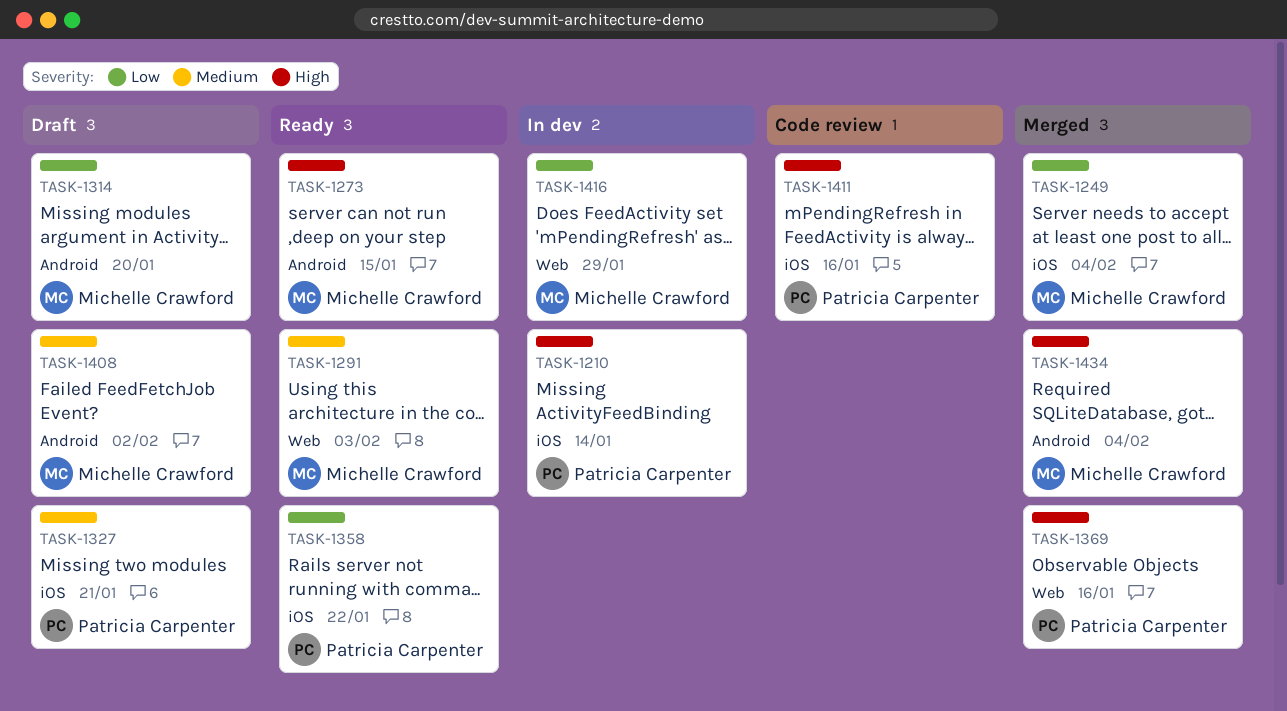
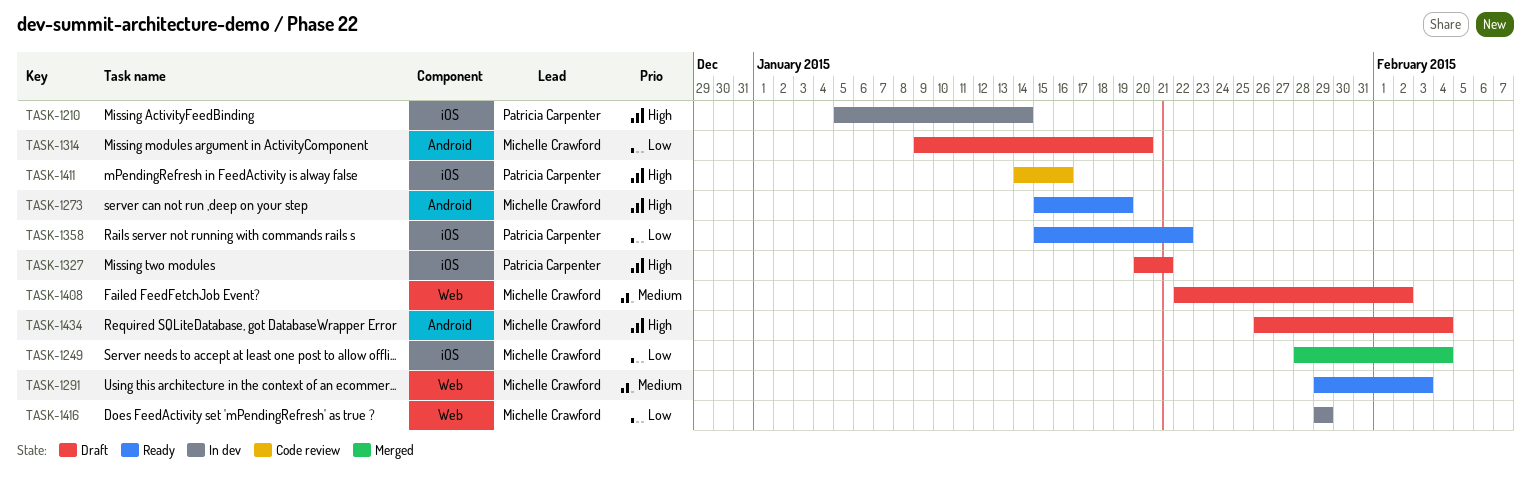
TASK-1273, due: Jan 15 -> Jan 19
TASK-1327, priority: Medium -> High
TASK-1369: present -> none
TASK-1408, label: Android -> Web
TASK-1434, status: Merged -> Draft

